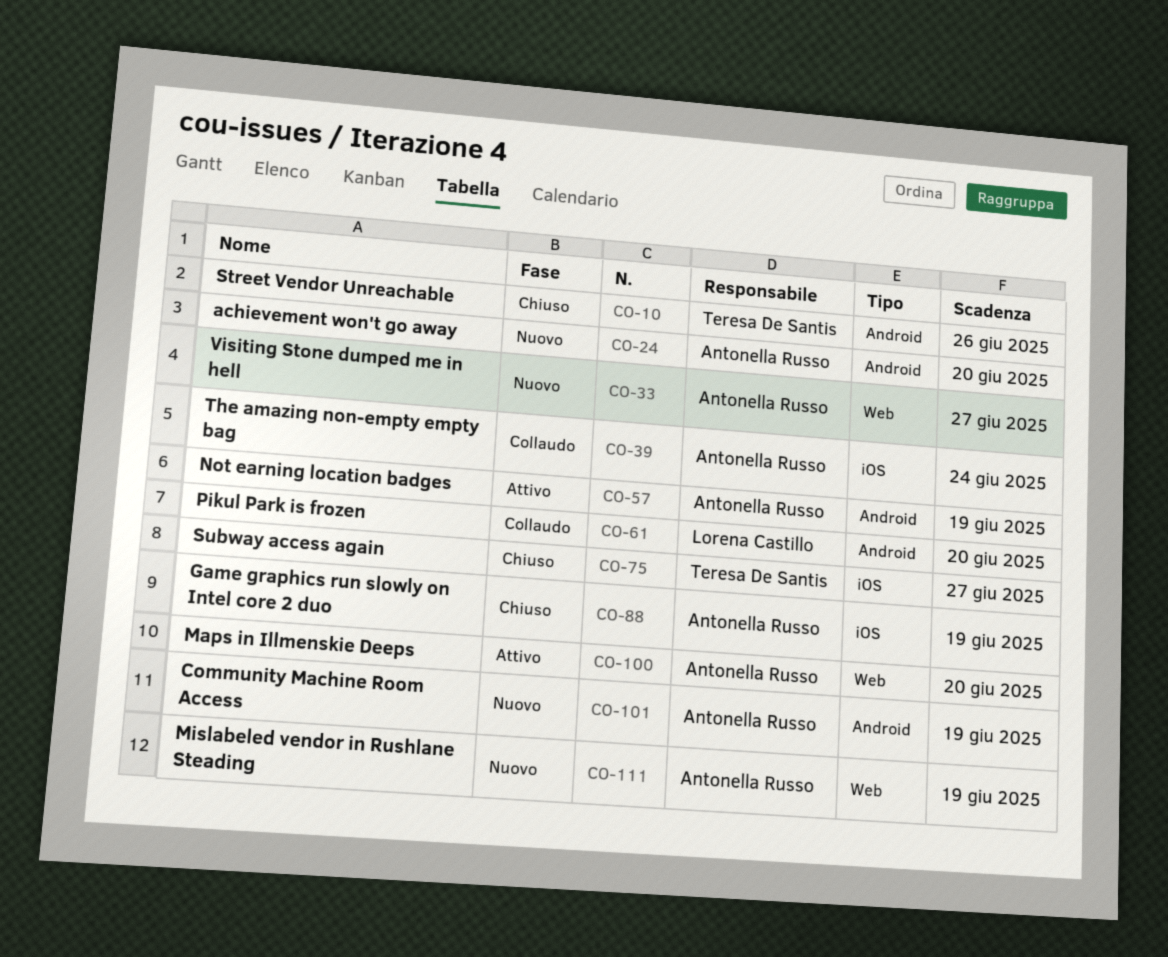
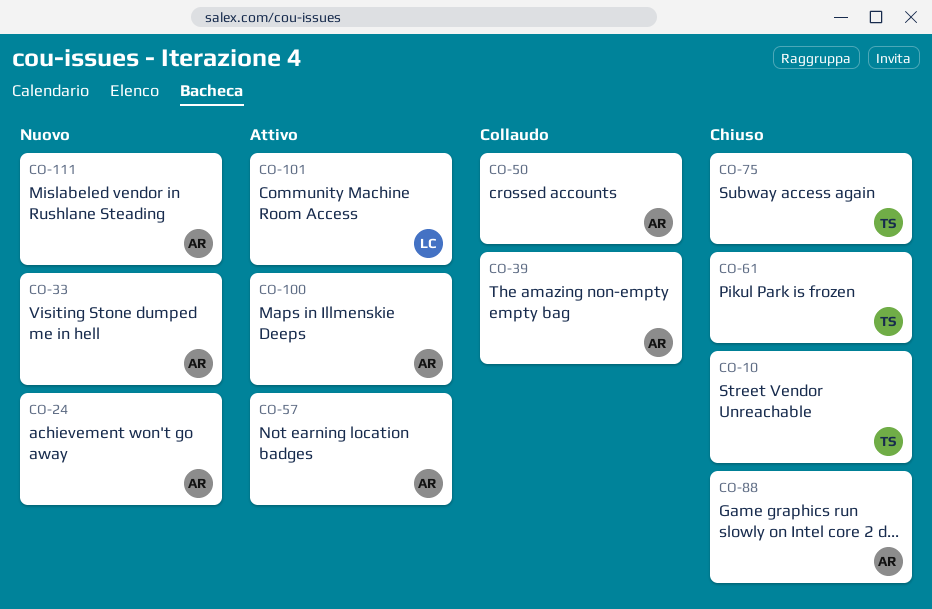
CO-50: none -> present
CO-61, status: Collaudo -> Chiuso
CO-61, owner: Lorena Castillo -> Teresa De Santis
CO-101, status: Nuovo -> Attivo
CO-101, owner: Antonella Russo -> Lorena Castillo

